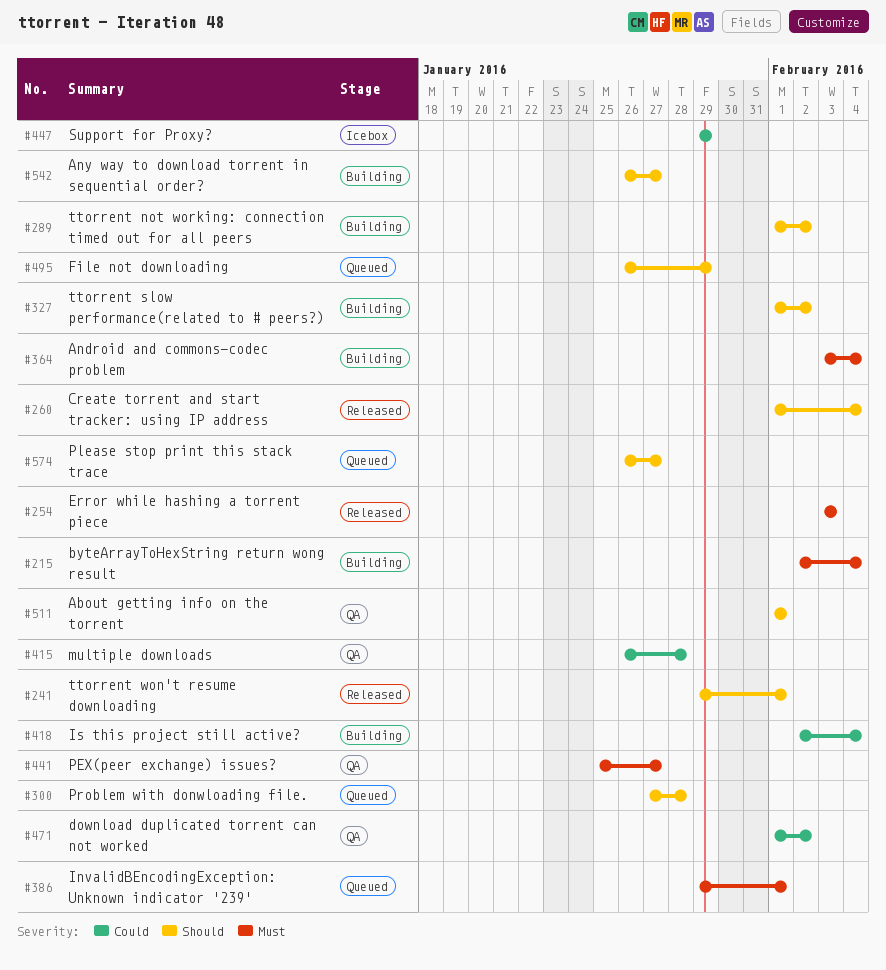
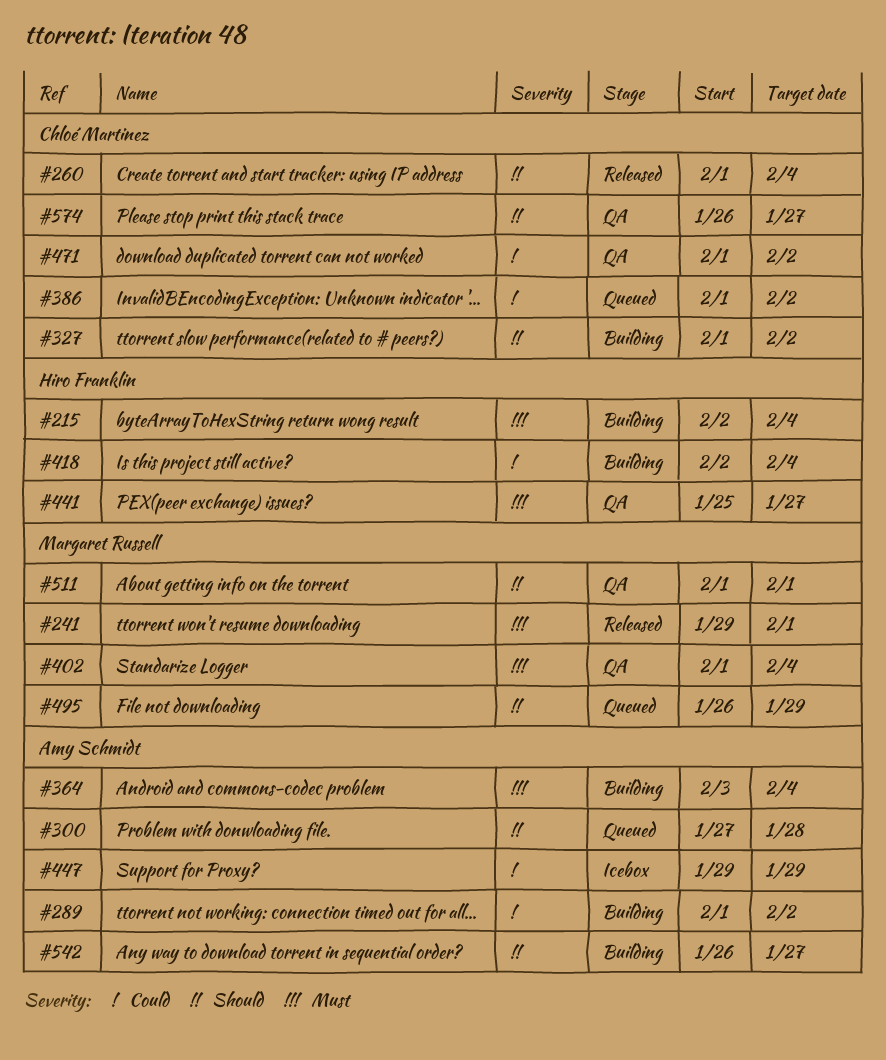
#241, priority: Should -> Must
#254: present -> none
#289, priority: Should -> Could
#386, priority: Must -> Could
#386, start: Jan 29 -> Feb 1
#386, due: Feb 1 -> Feb 2
#402: none -> present
#415: present -> none
#574, status: Queued -> QA

